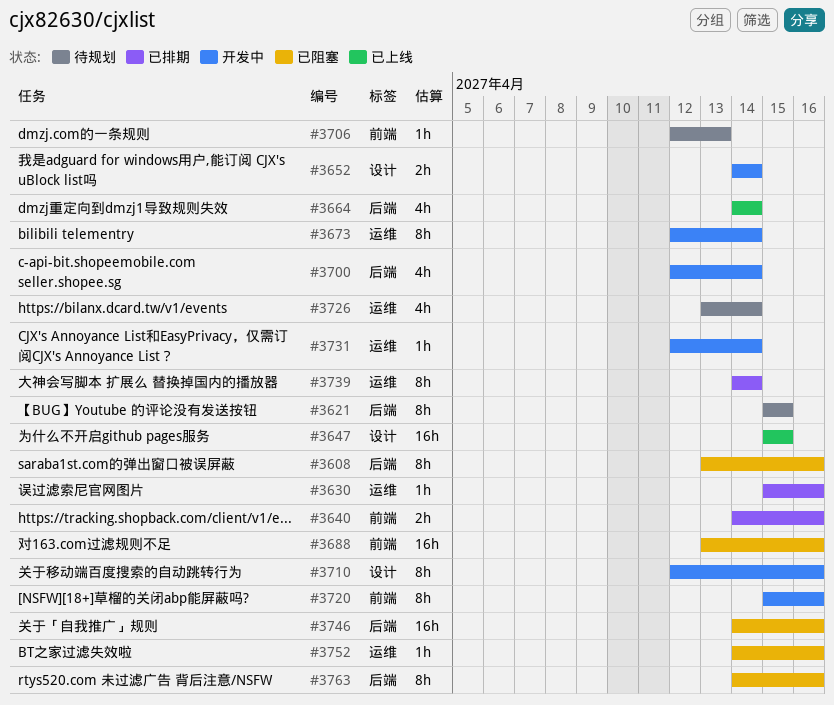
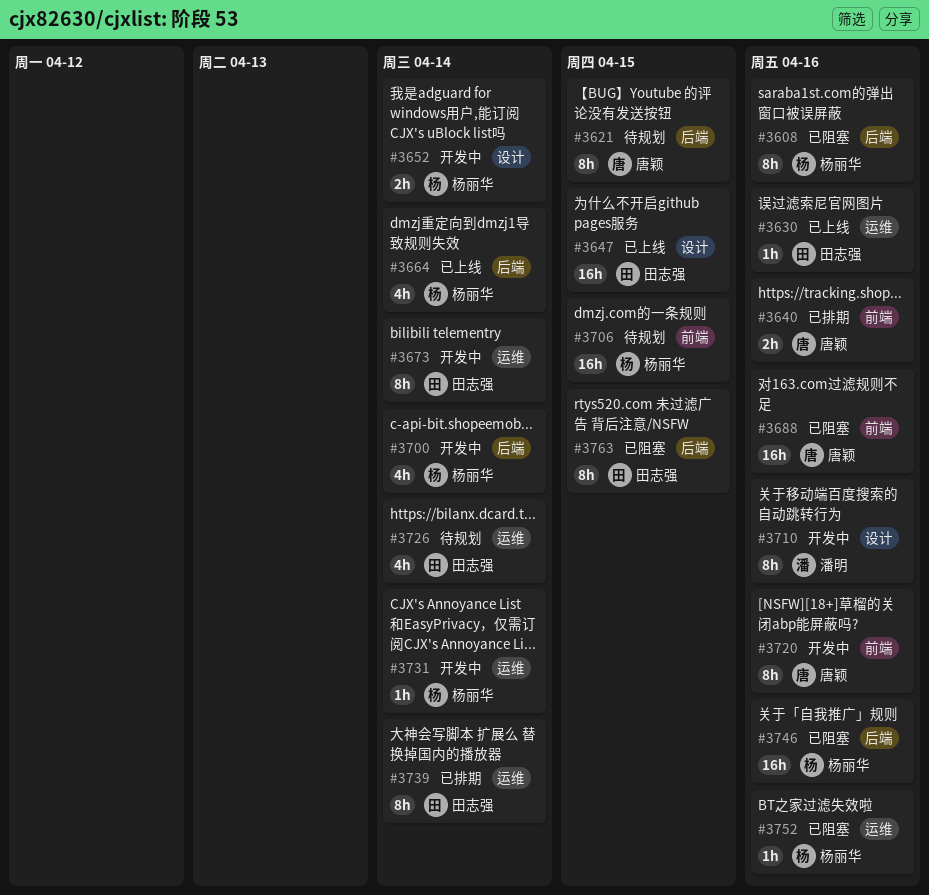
#3630, status: 已排期 -> 已上线
#3706, estimate: 1h -> 16h
#3706, due: Apr 13 -> Apr 15
#3763, due: Apr 16 -> Apr 15

